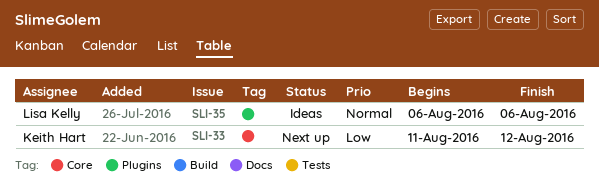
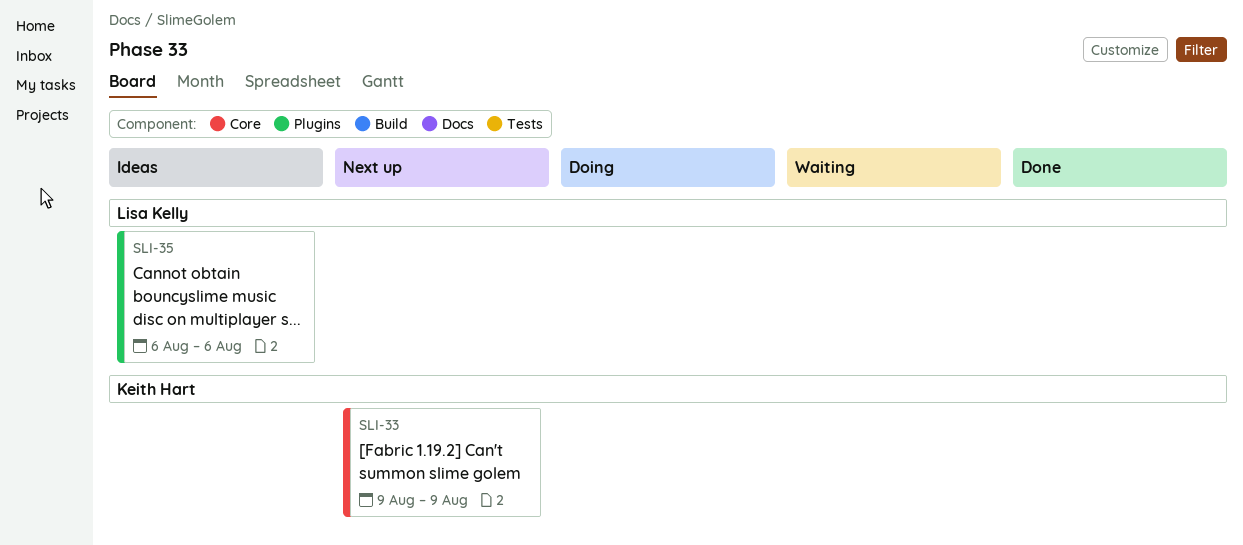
SLI-33, start: Aug 11 -> Aug 9
SLI-33, due: Aug 12 -> Aug 9

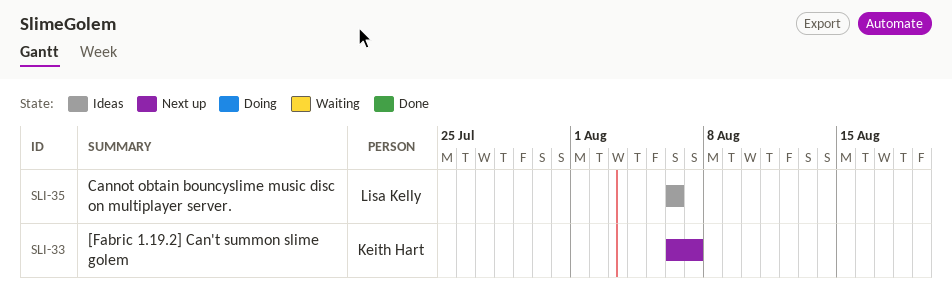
SLI-33, start: Aug 9 -> Aug 6
SLI-33, due: Aug 9 -> Aug 7

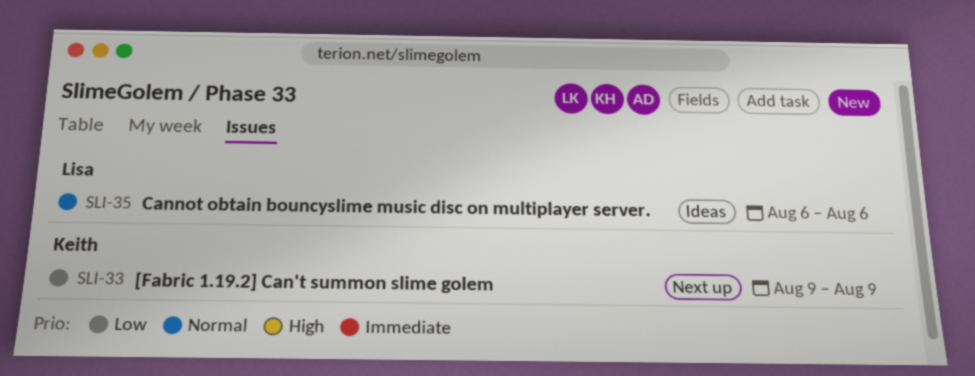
SLI-33, start: Aug 6 -> Aug 9
SLI-33, due: Aug 7 -> Aug 9

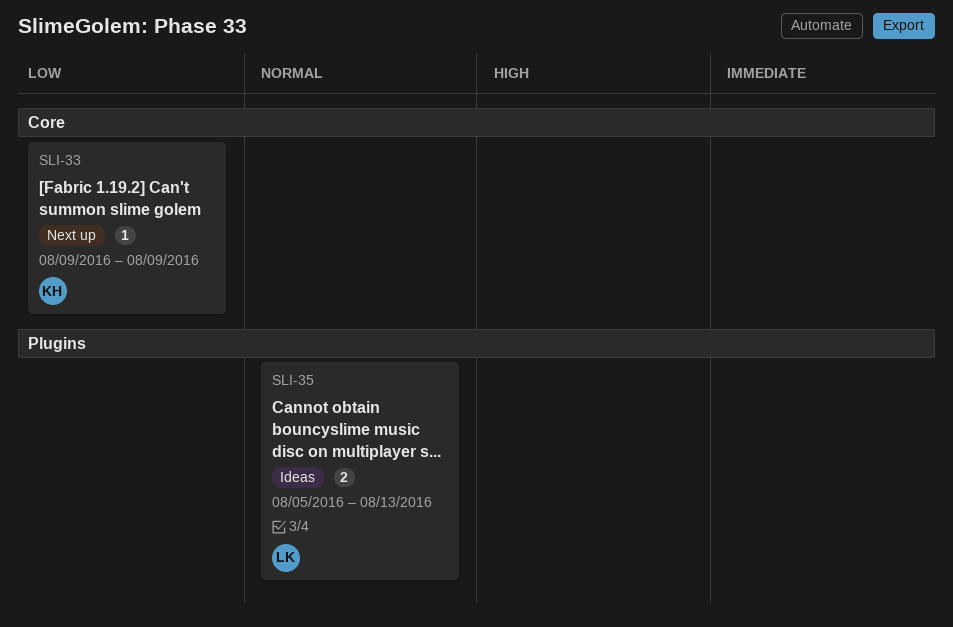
SLI-35, start: Aug 6 -> Aug 5
SLI-35, due: Aug 6 -> Aug 13

